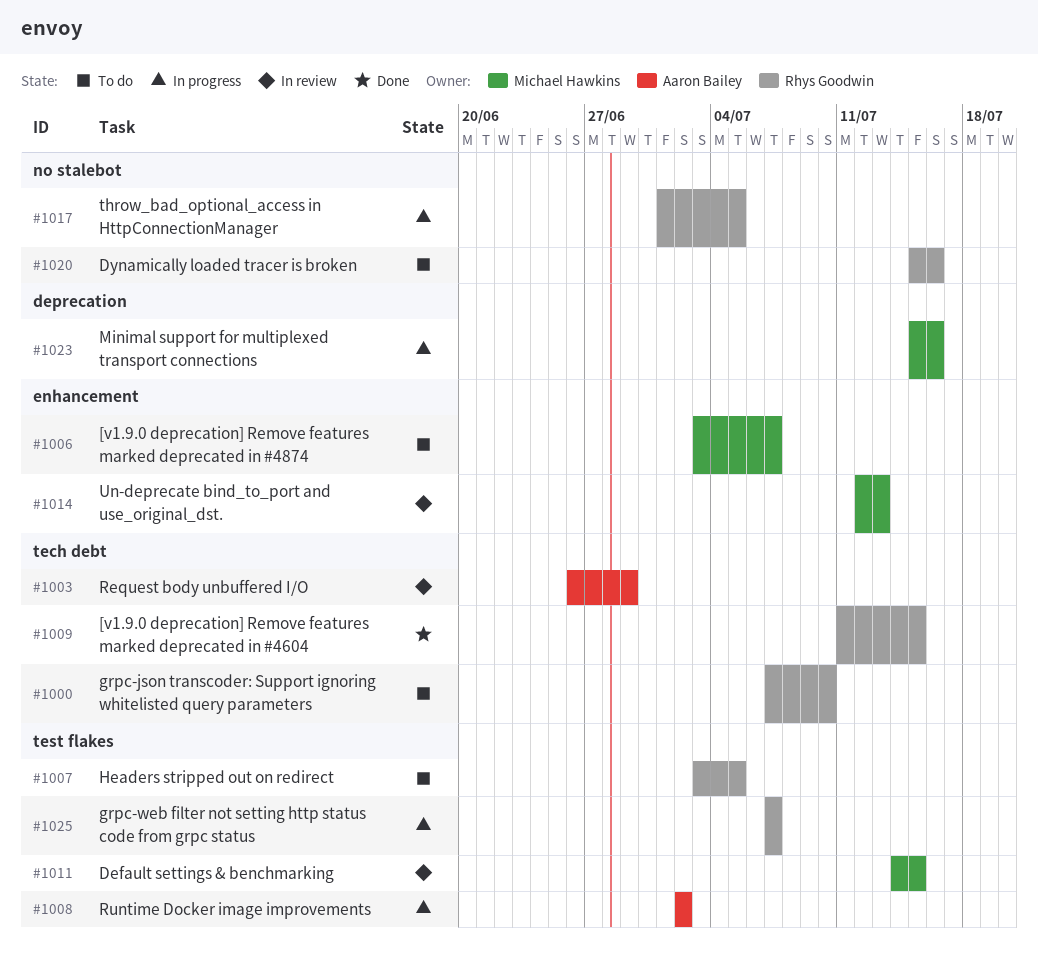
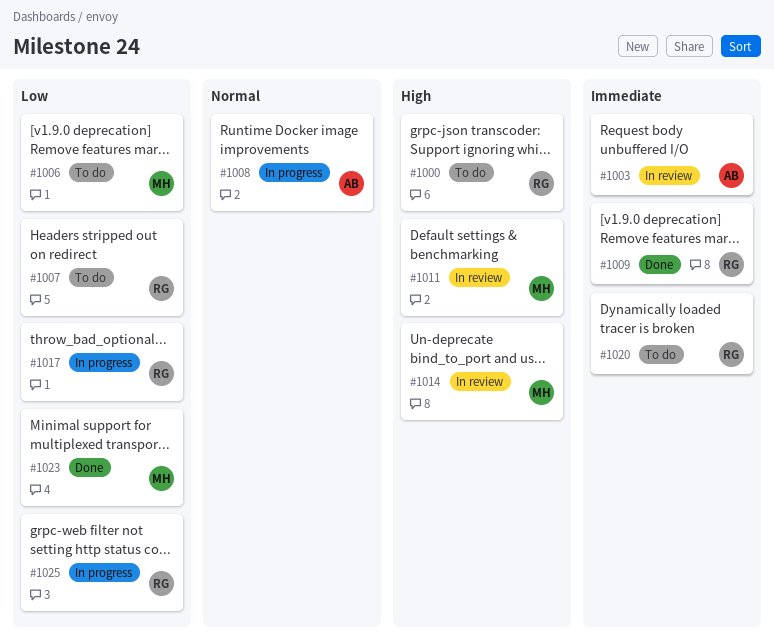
#1023, status: In progress -> Done

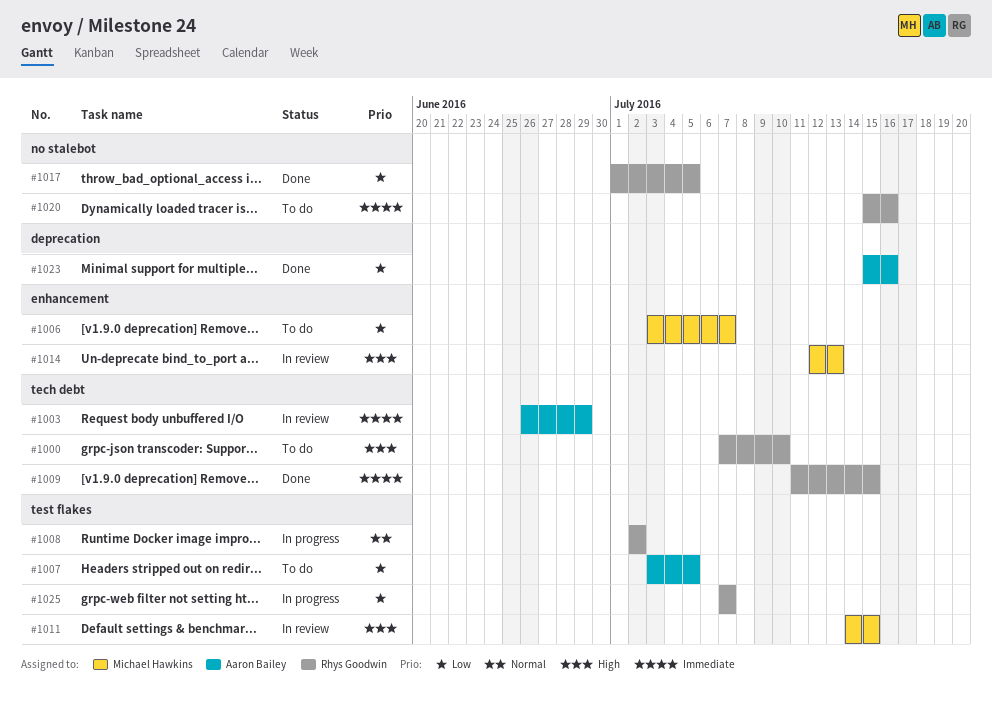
#1007, owner: Rhys Goodwin -> Aaron Bailey
#1008, owner: Aaron Bailey -> Rhys Goodwin
#1017, status: In progress -> Done
#1023, owner: Michael Hawkins -> Aaron Bailey

